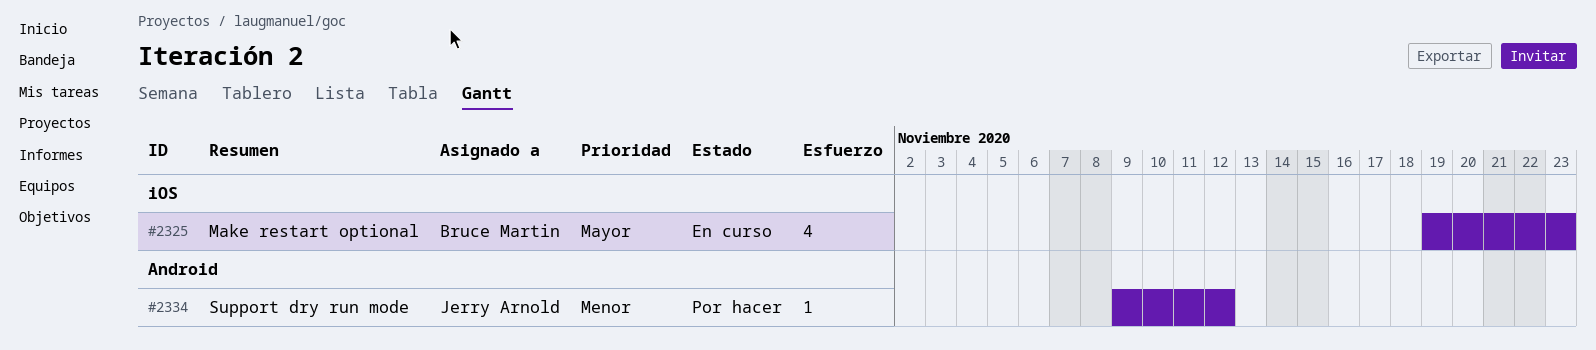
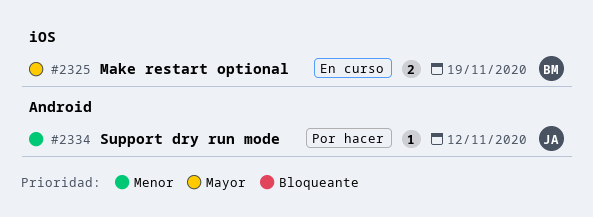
#2325, estimate: 4 -> 2
#2325, due: Nov 23 -> Nov 19

